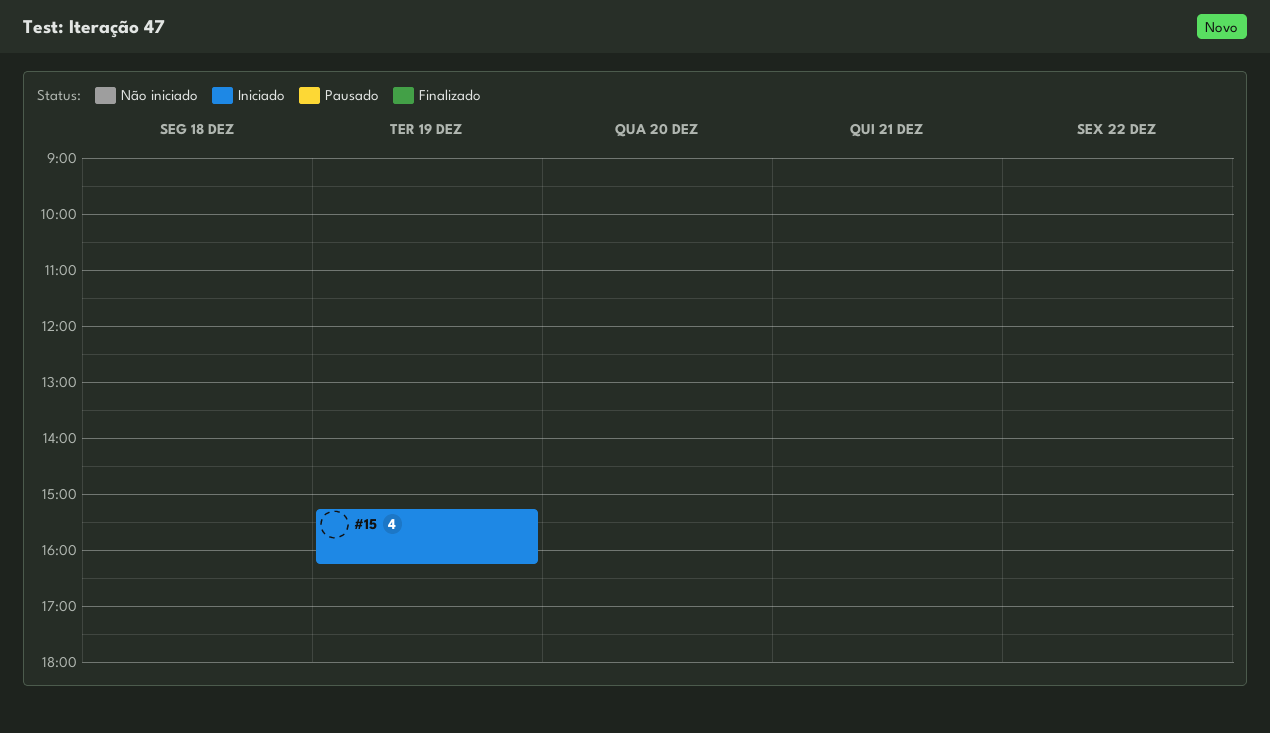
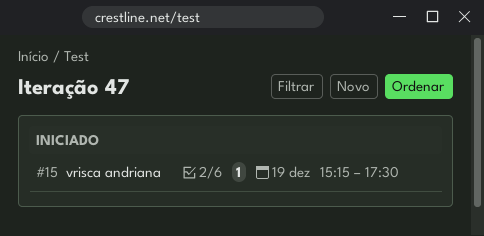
#15, estimate: 4 -> 1
#15, ends: 16:15 -> 17:30

